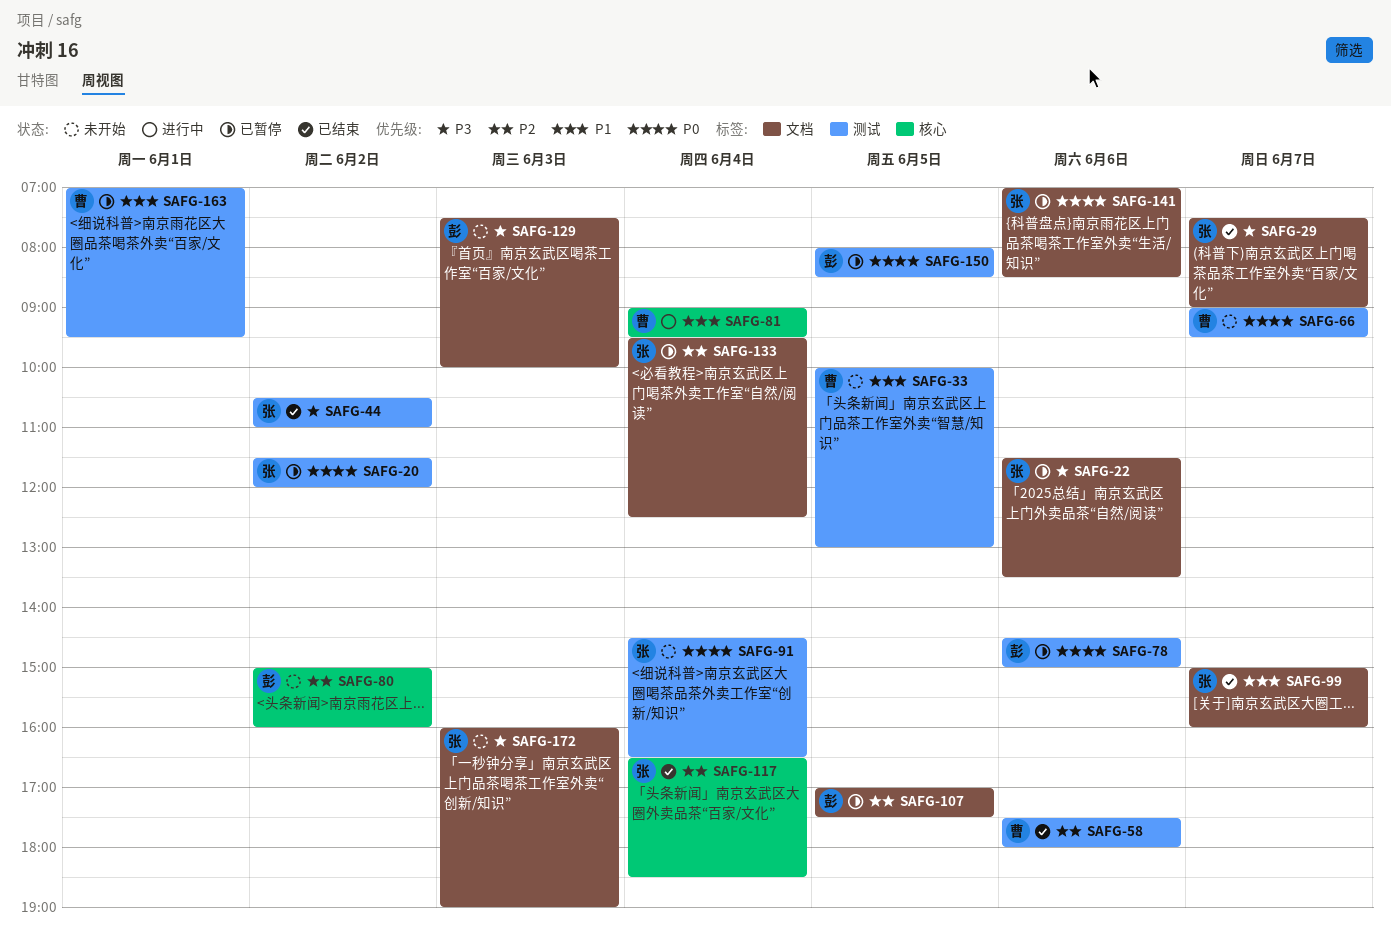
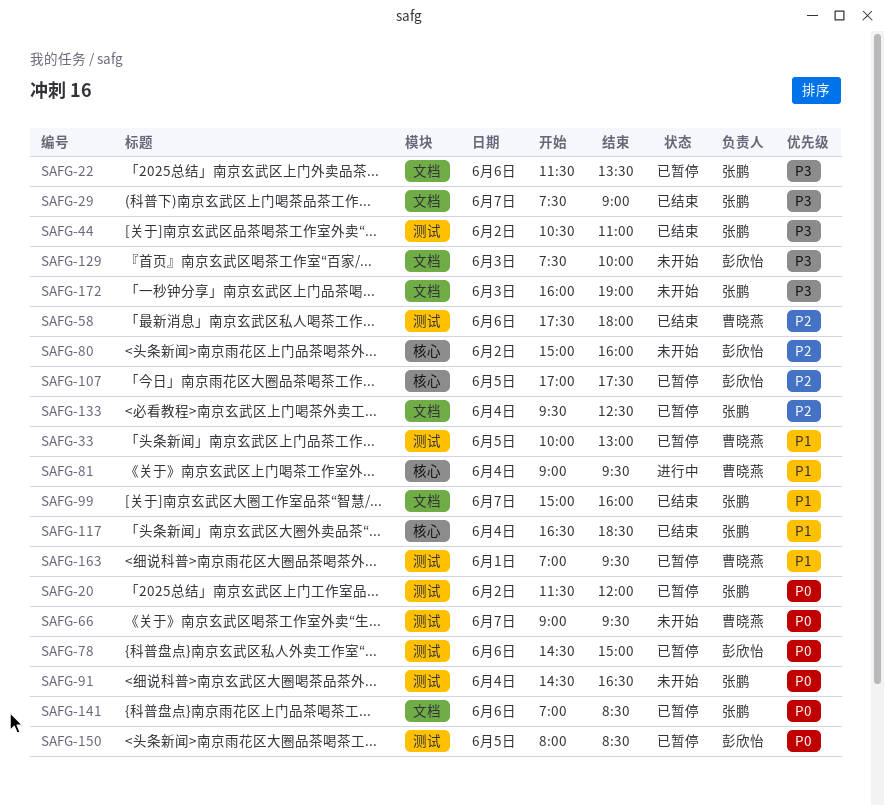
SAFG-33, status: 未开始 -> 已暂停
SAFG-107, label: 文档 -> 核心
SAFG-117, priority: P2 -> P1

